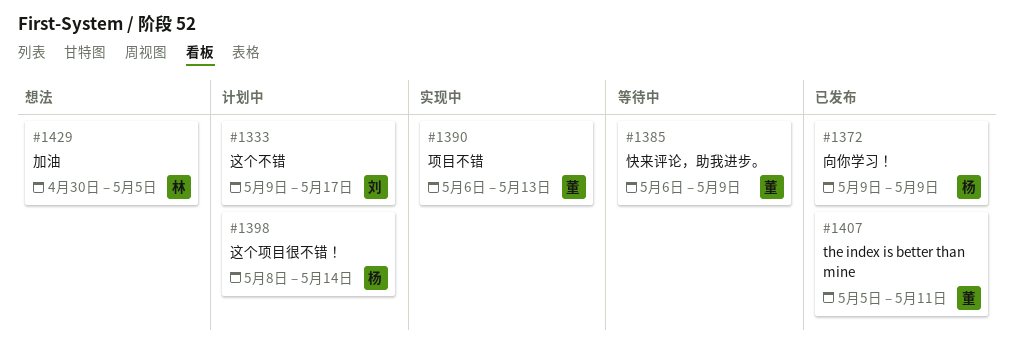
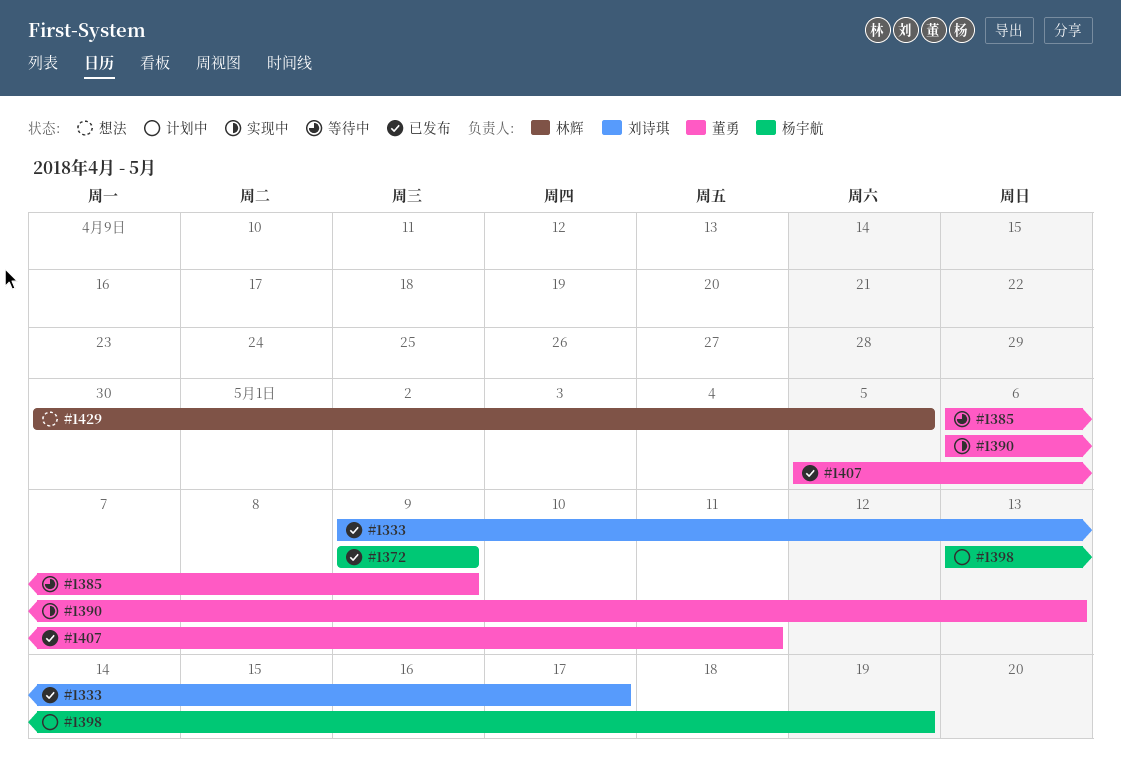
#1333, status: 计划中 -> 已发布
#1398, start: May 8 -> May 13
#1398, due: May 14 -> May 19

